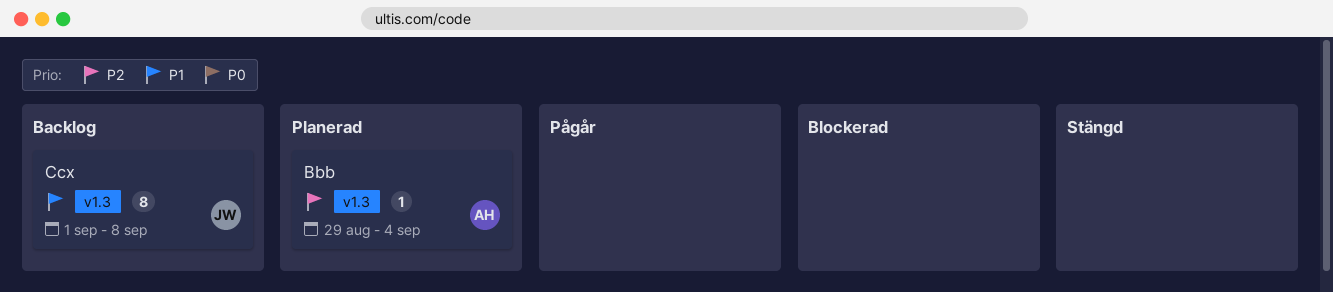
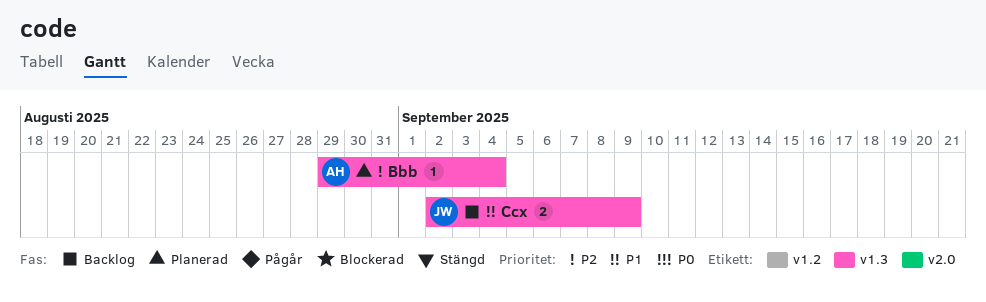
Ccx, estimate: 8 -> 2
Ccx, start: Sep 1 -> Sep 2
Ccx, due: Sep 8 -> Sep 9

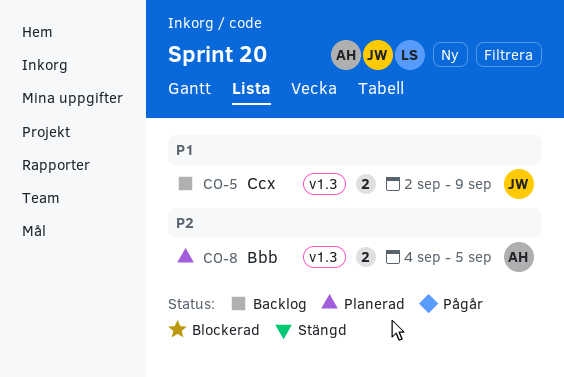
Bbb, estimate: 1 -> 2
Bbb, start: Aug 29 -> Sep 4
Bbb, due: Sep 4 -> Sep 5

